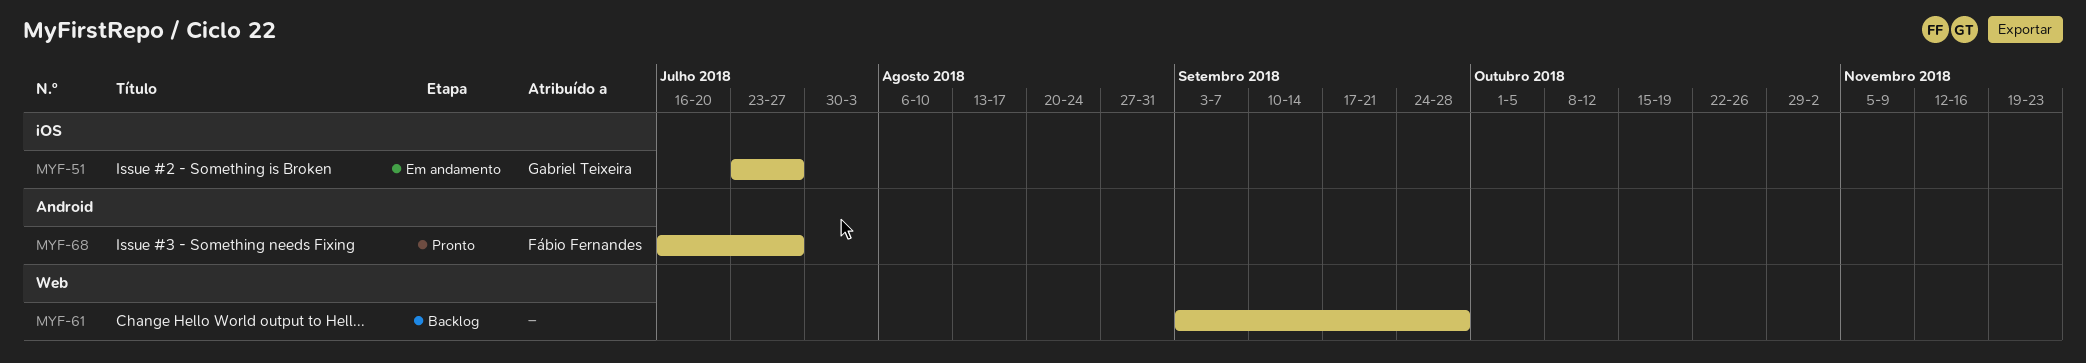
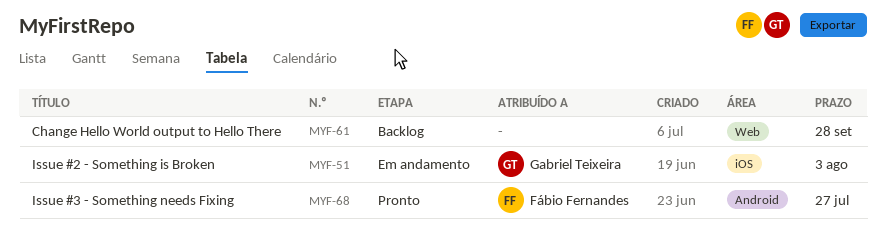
MYF-51, due: Jul 27 -> Aug 3

